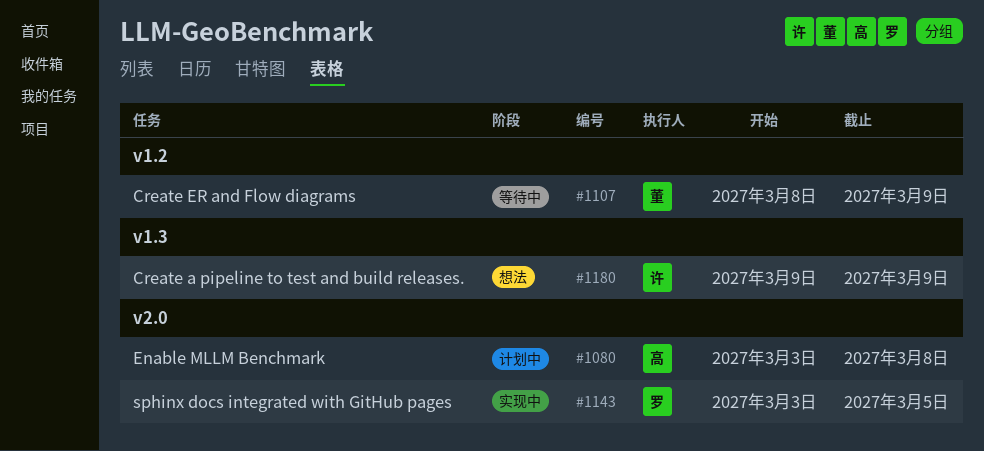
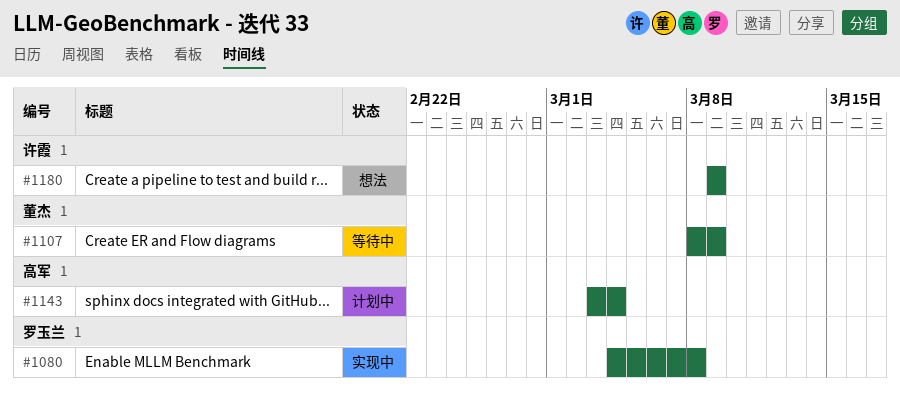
#1080, status: 计划中 -> 实现中
#1080, owner: 高军 -> 罗玉兰
#1080, start: Mar 3 -> Mar 4
#1143, status: 实现中 -> 计划中
#1143, owner: 罗玉兰 -> 高军
#1143, due: Mar 5 -> Mar 4

